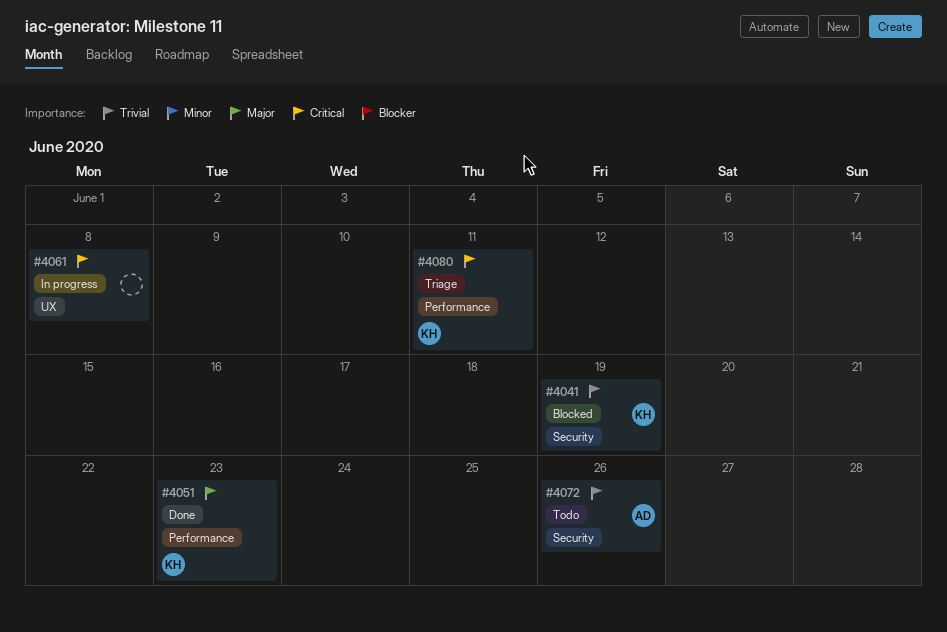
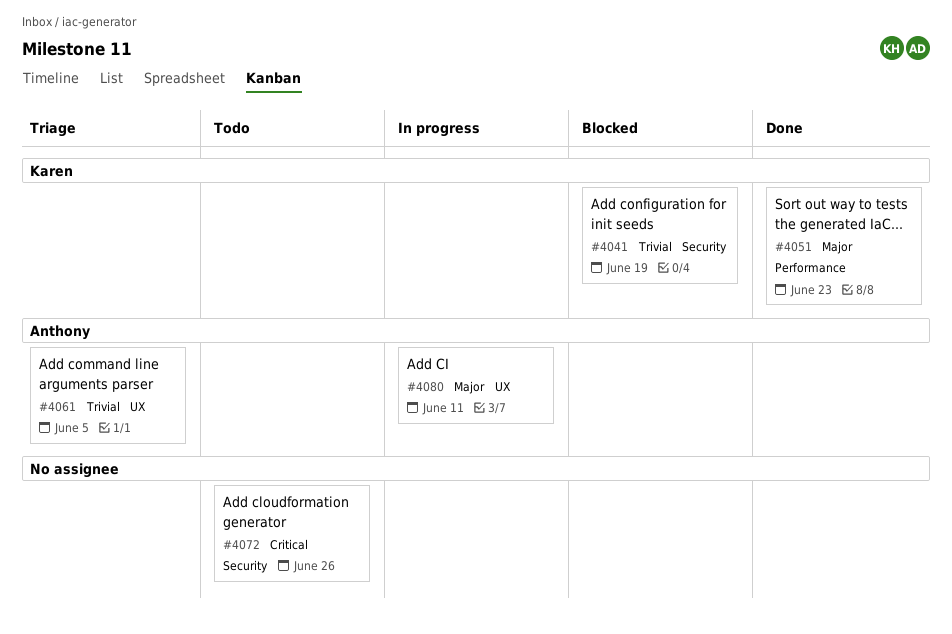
#4061, status: In progress -> Triage
#4061, owner: none -> Anthony
#4061, priority: Critical -> Trivial
#4061, due: Jun 8 -> Jun 5
#4072, owner: Anthony -> none
#4072, priority: Trivial -> Critical
#4080, status: Triage -> In progress
#4080, owner: Karen -> Anthony
#4080, priority: Critical -> Major
#4080, label: Performance -> UX

